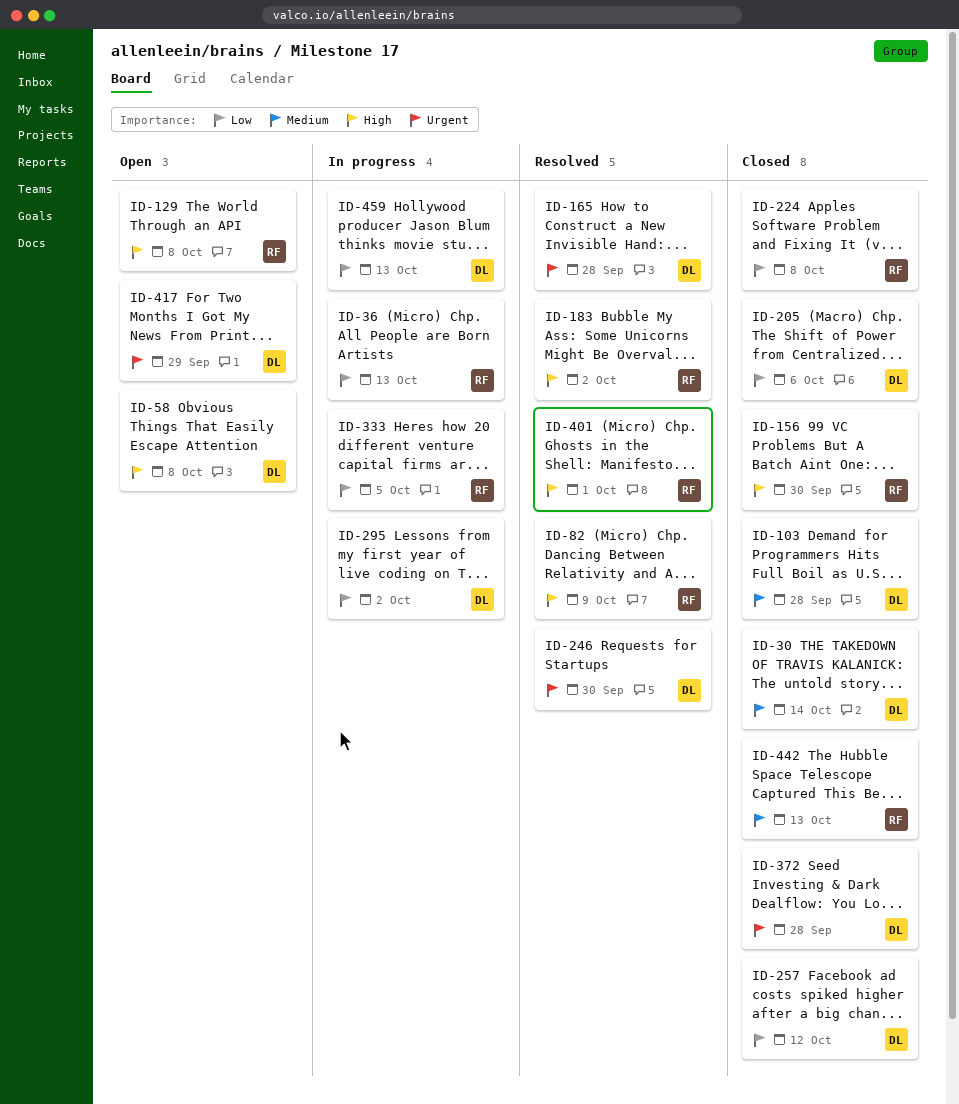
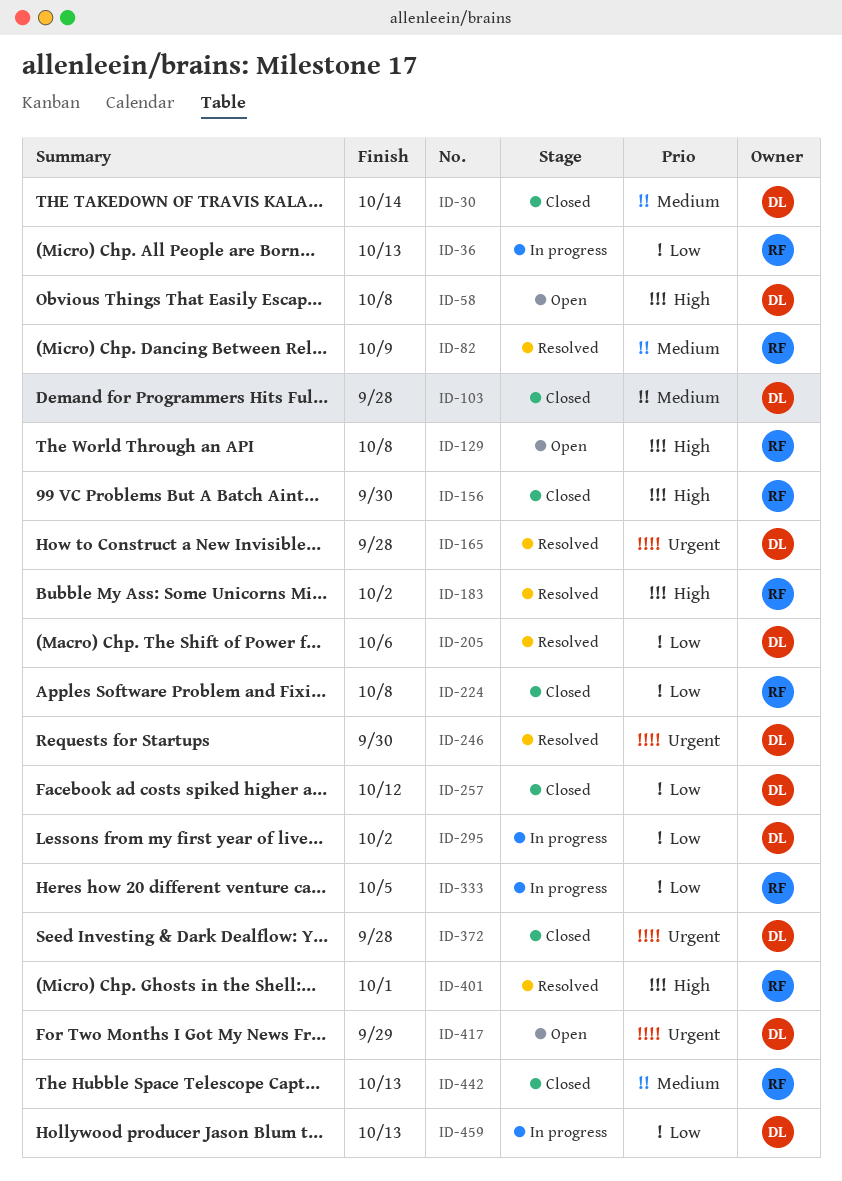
ID-82, priority: High -> Medium
ID-205, status: Closed -> Resolved

